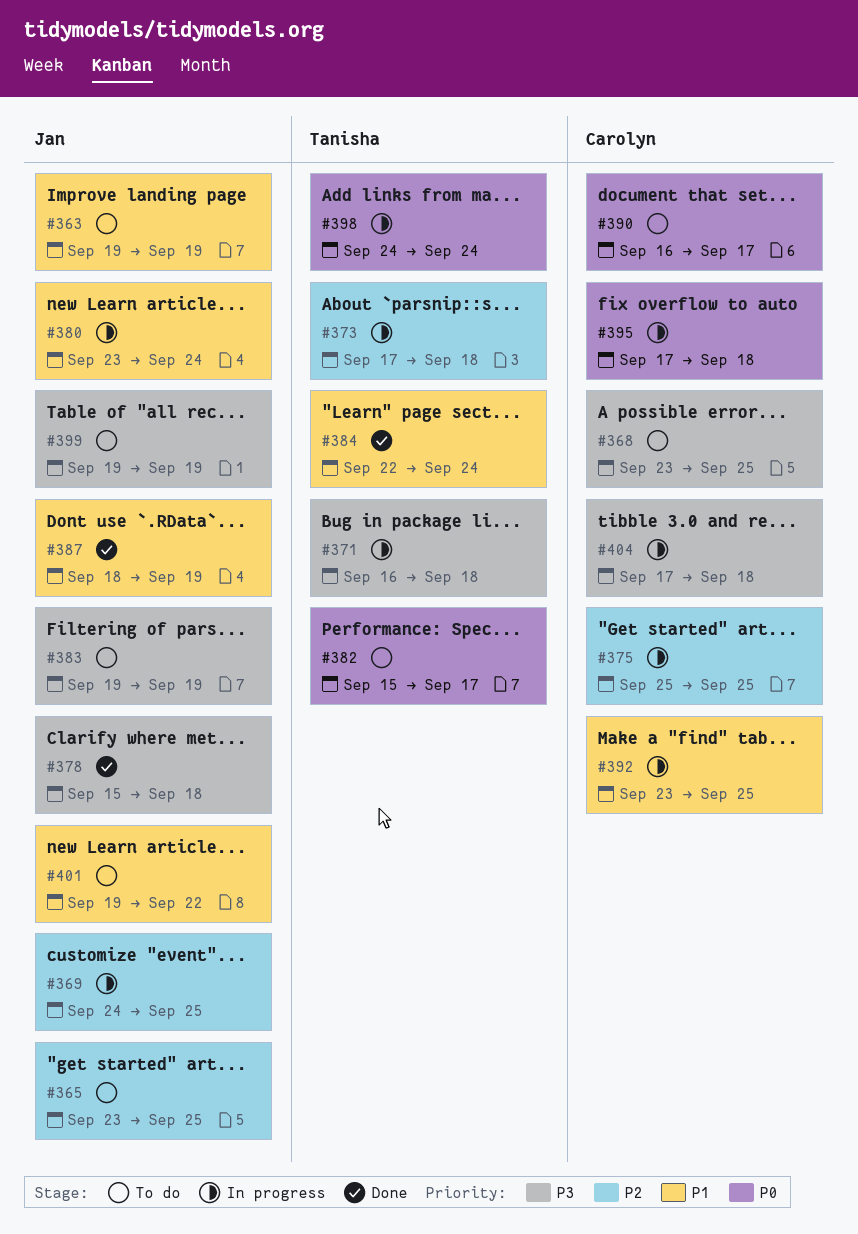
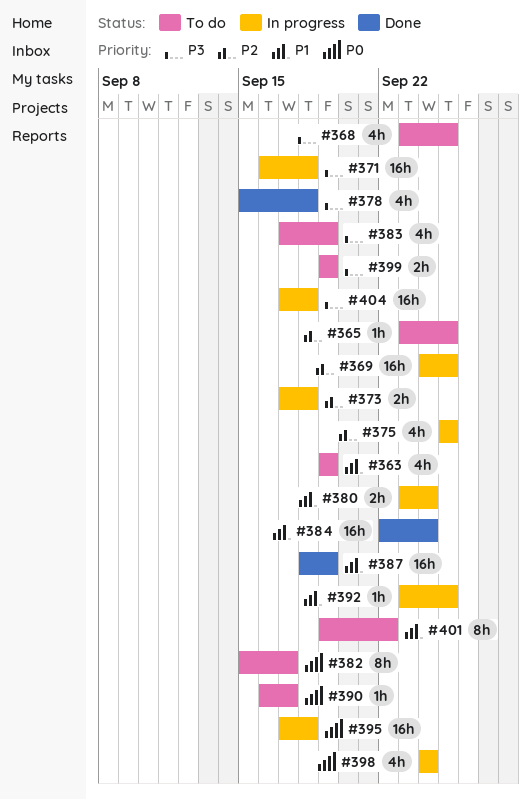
#383, start: Sep 19 -> Sep 17

